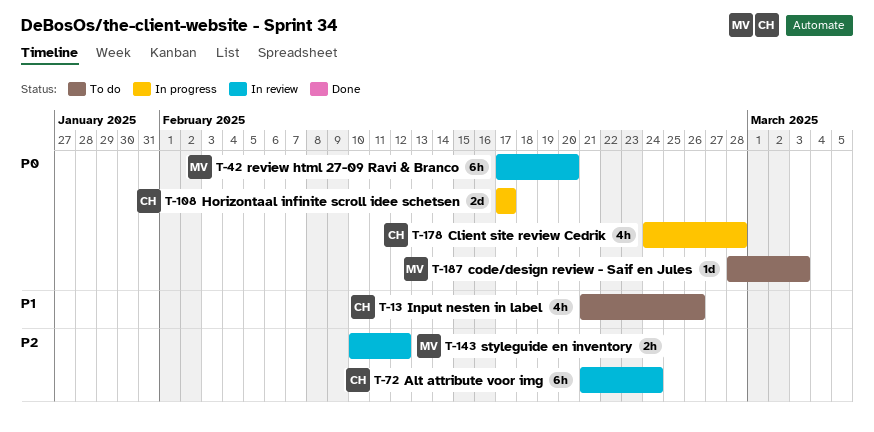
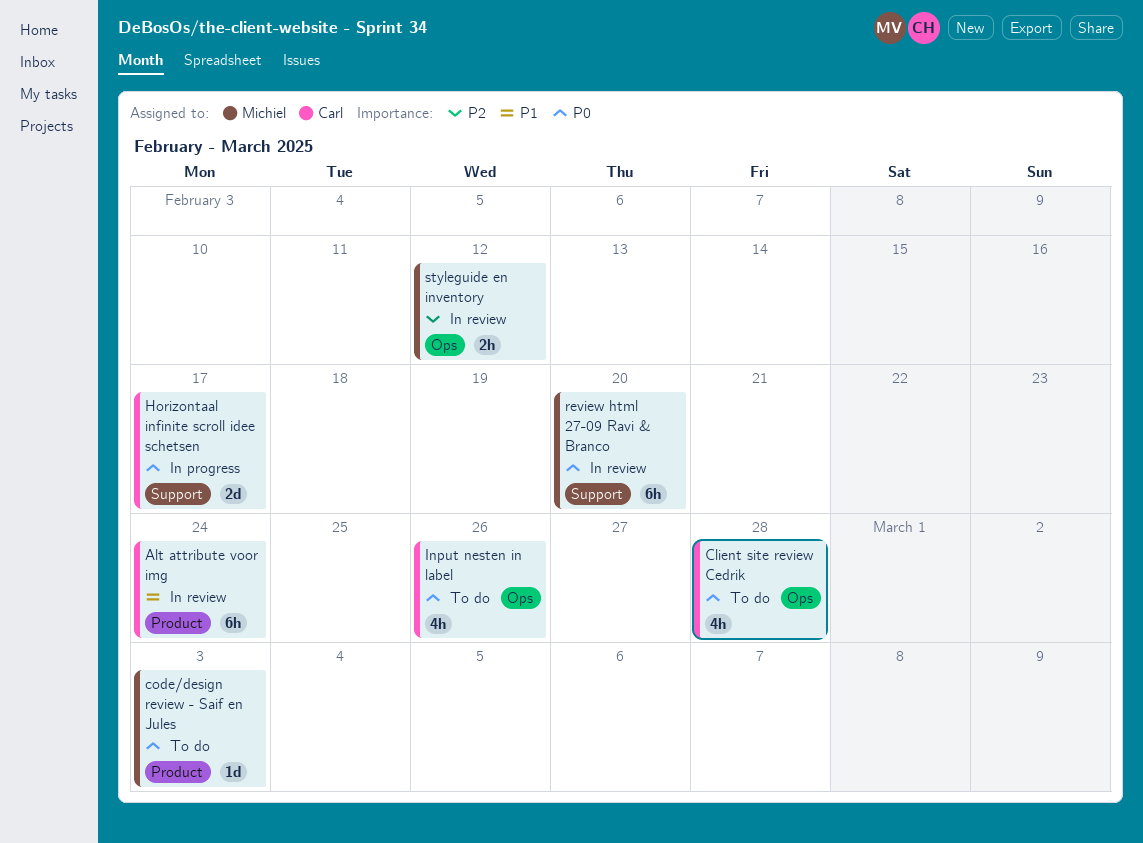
Alt attribute voor img, priority: P2 -> P1
Client site review Cedrik, status: In progress -> To do
Input nesten in label, priority: P1 -> P0

